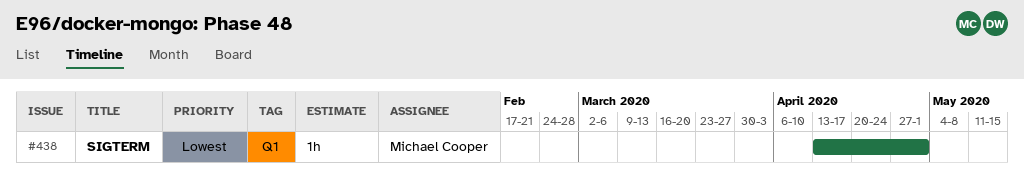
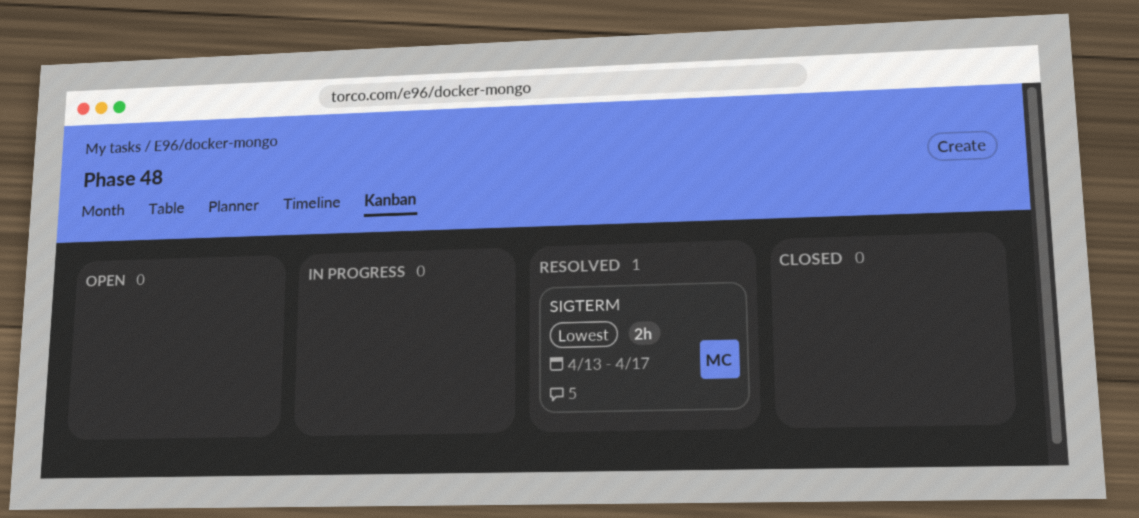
SIGTERM, estimate: 1h -> 2h
SIGTERM, due: May 1 -> Apr 17

